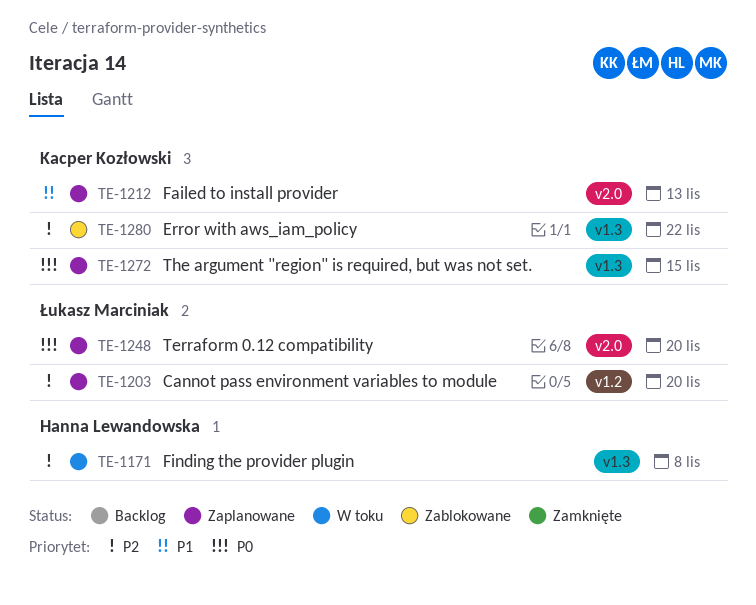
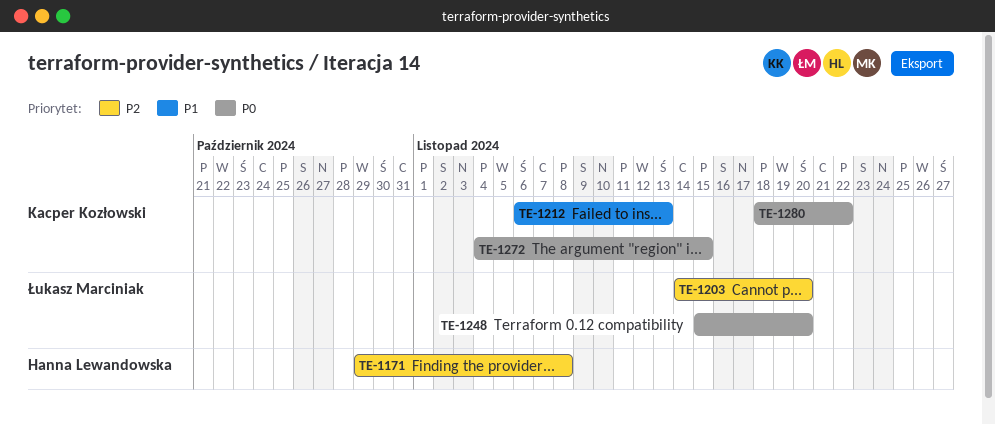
TE-1280, priority: P2 -> P0

